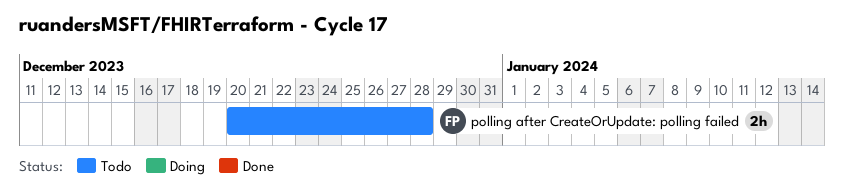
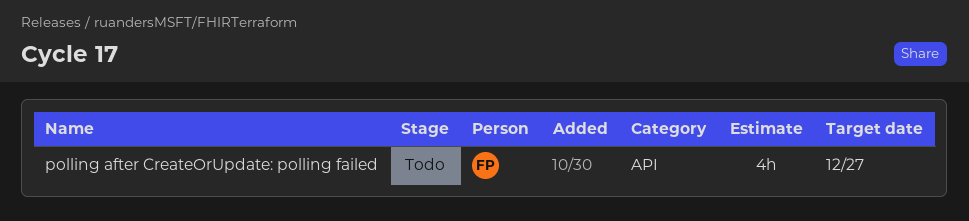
polling after CreateOrUpdate: polling failed, estimate: 2h -> 4h
polling after CreateOrUpdate: polling failed, due: Dec 28 -> Dec 27

